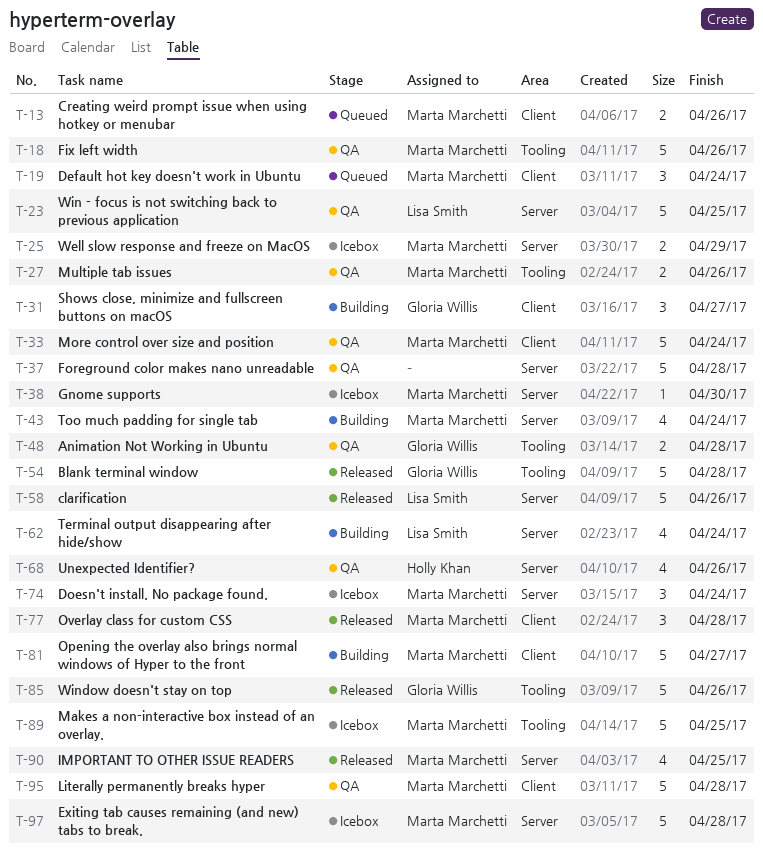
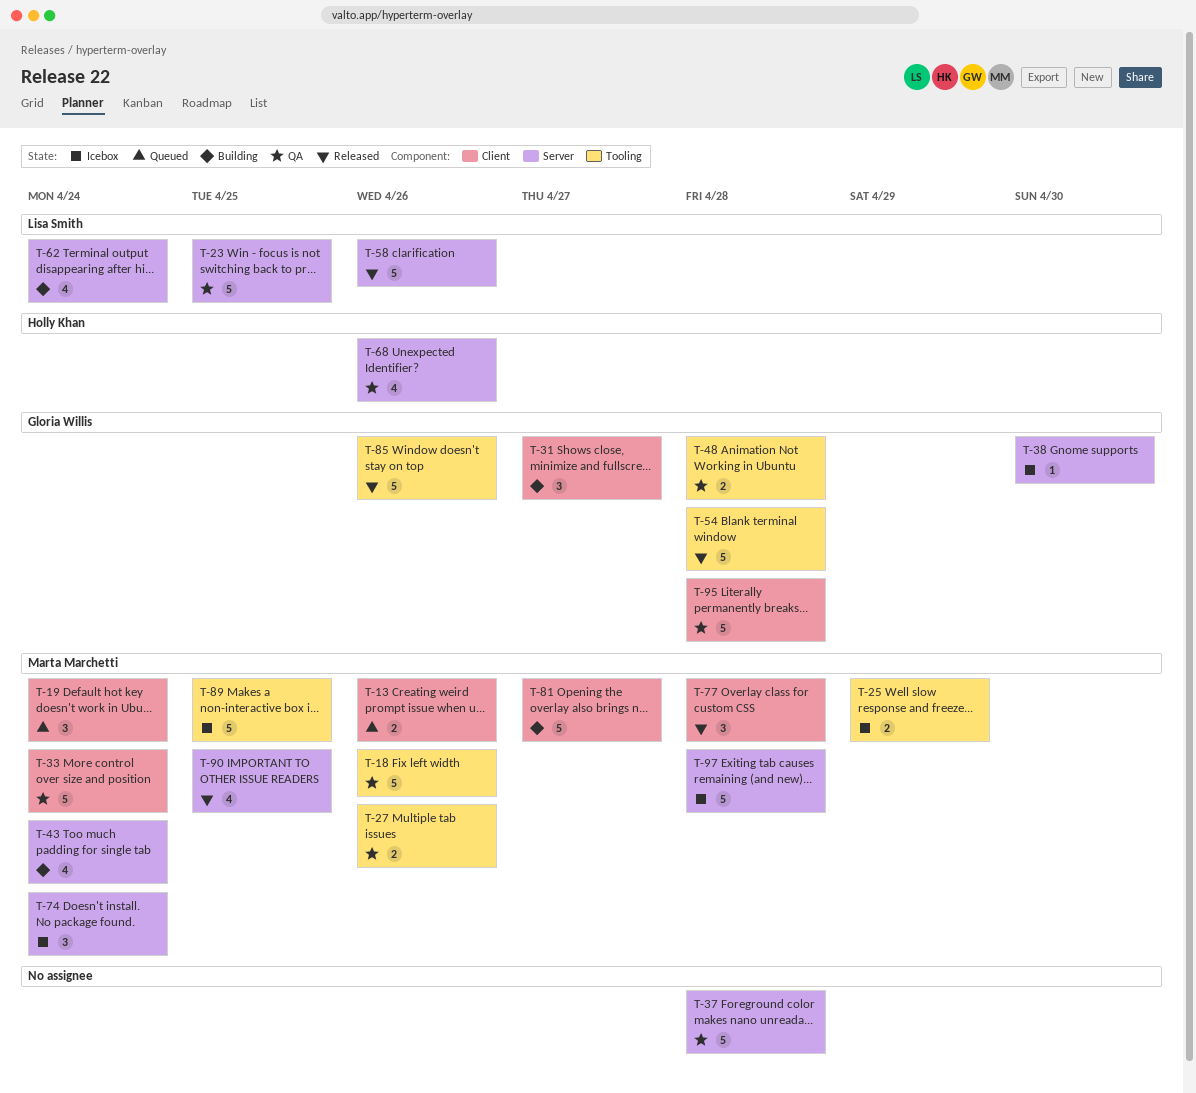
T-25, label: Server -> Tooling
T-38, owner: Marta Marchetti -> Gloria Willis
T-95, owner: Marta Marchetti -> Gloria Willis

